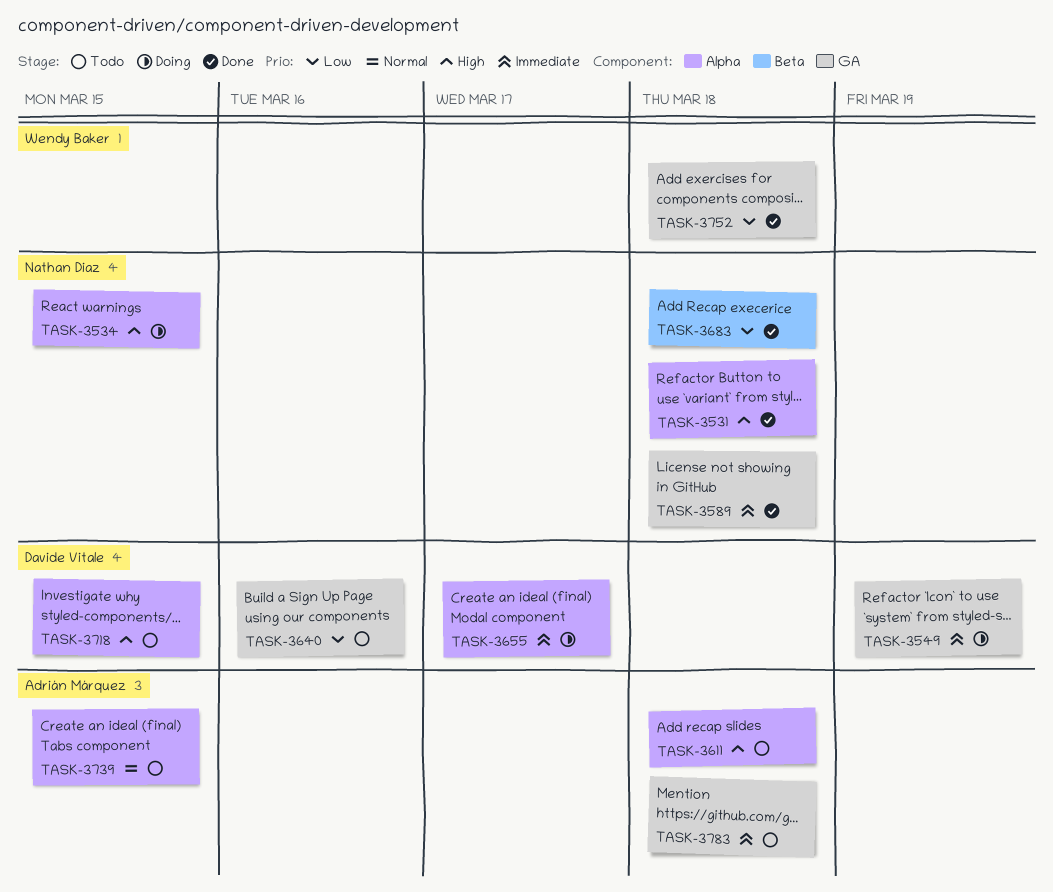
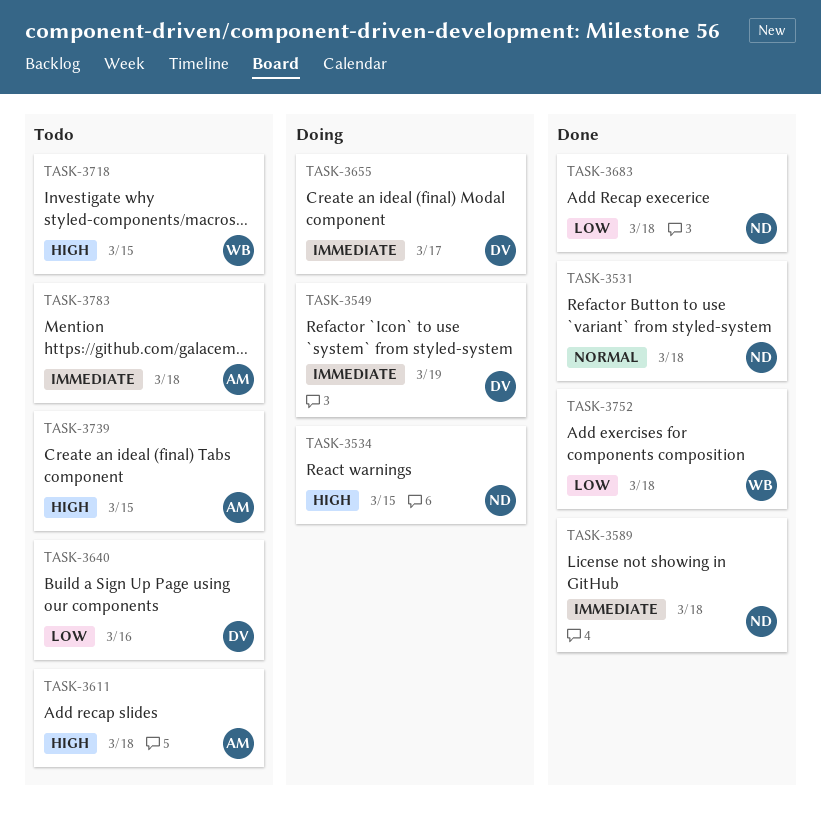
TASK-3531, priority: High -> Normal
TASK-3718, owner: Davide Vitale -> Wendy Baker
TASK-3739, priority: Normal -> High

